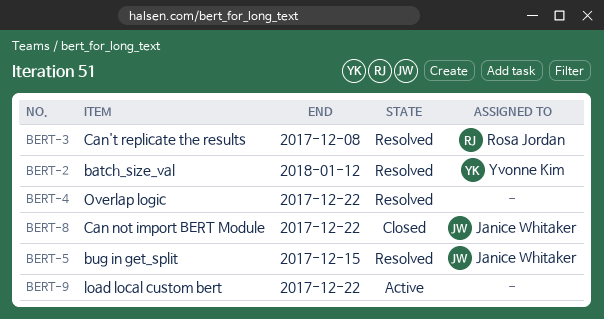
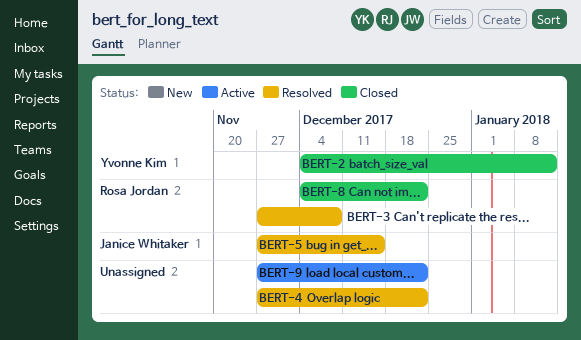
BERT-2, status: Resolved -> Closed
BERT-8, owner: Janice Whitaker -> Rosa Jordan

